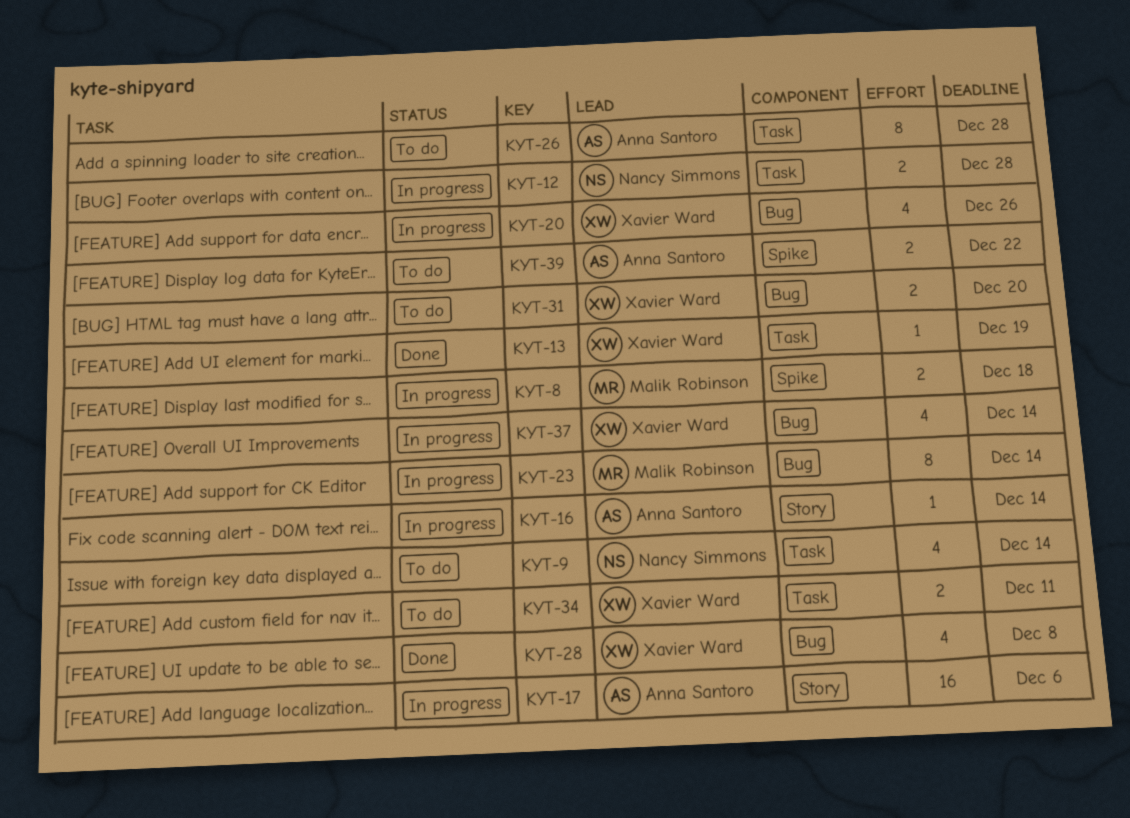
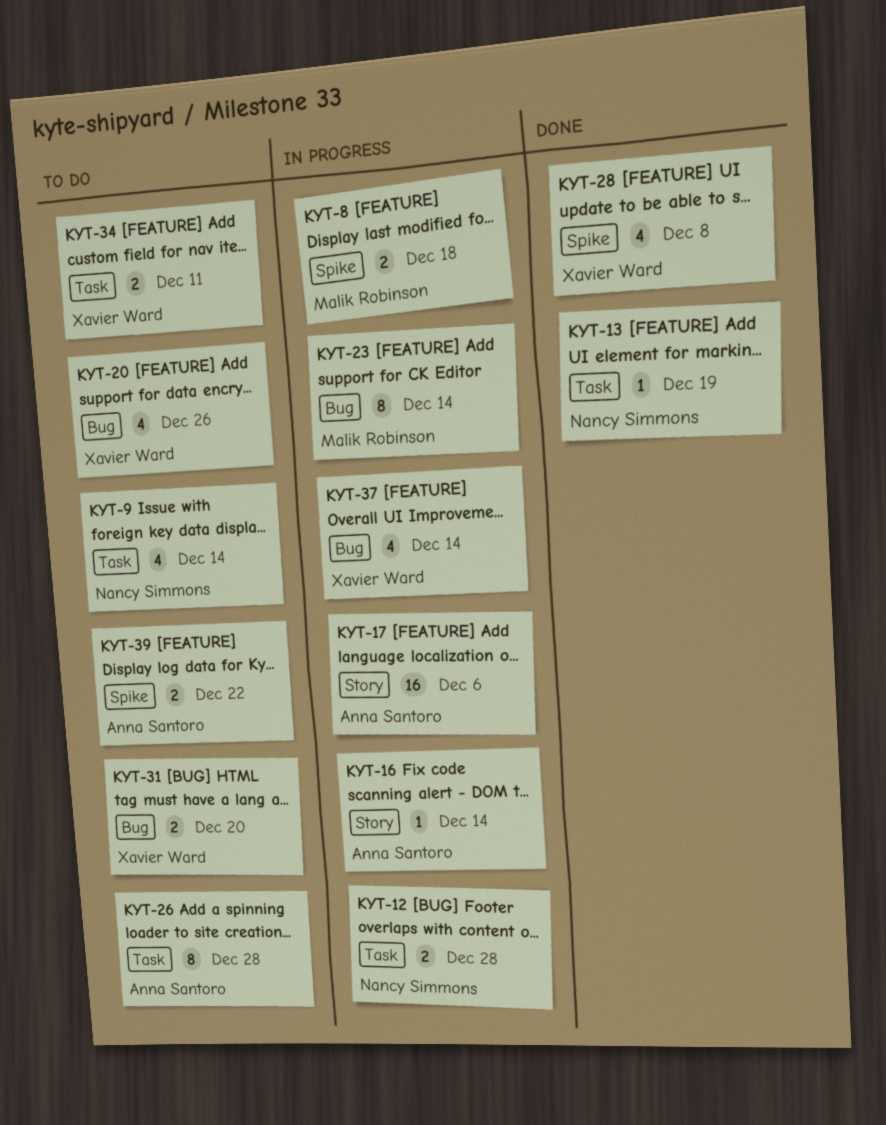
KYT-13, owner: Xavier Ward -> Nancy Simmons
KYT-20, status: In progress -> To do
KYT-28, label: Bug -> Spike

